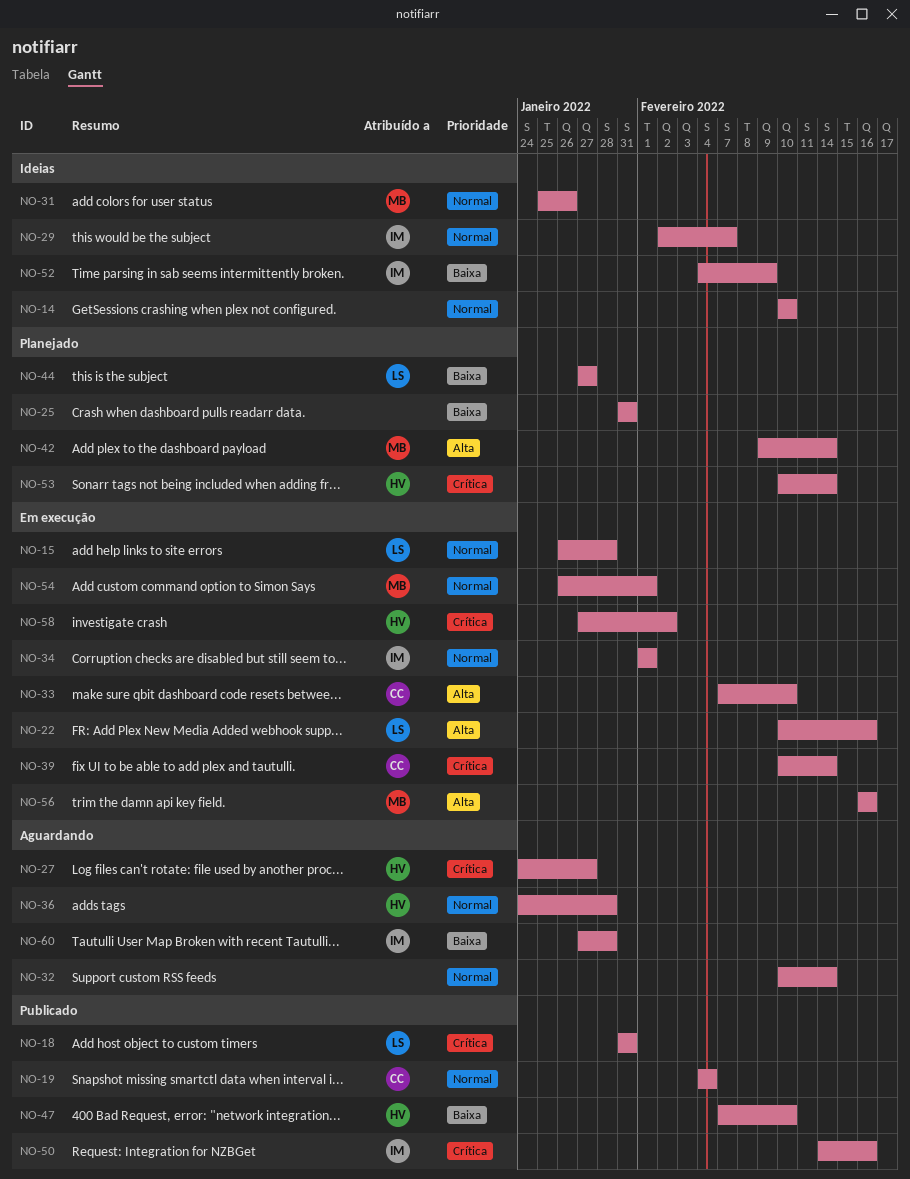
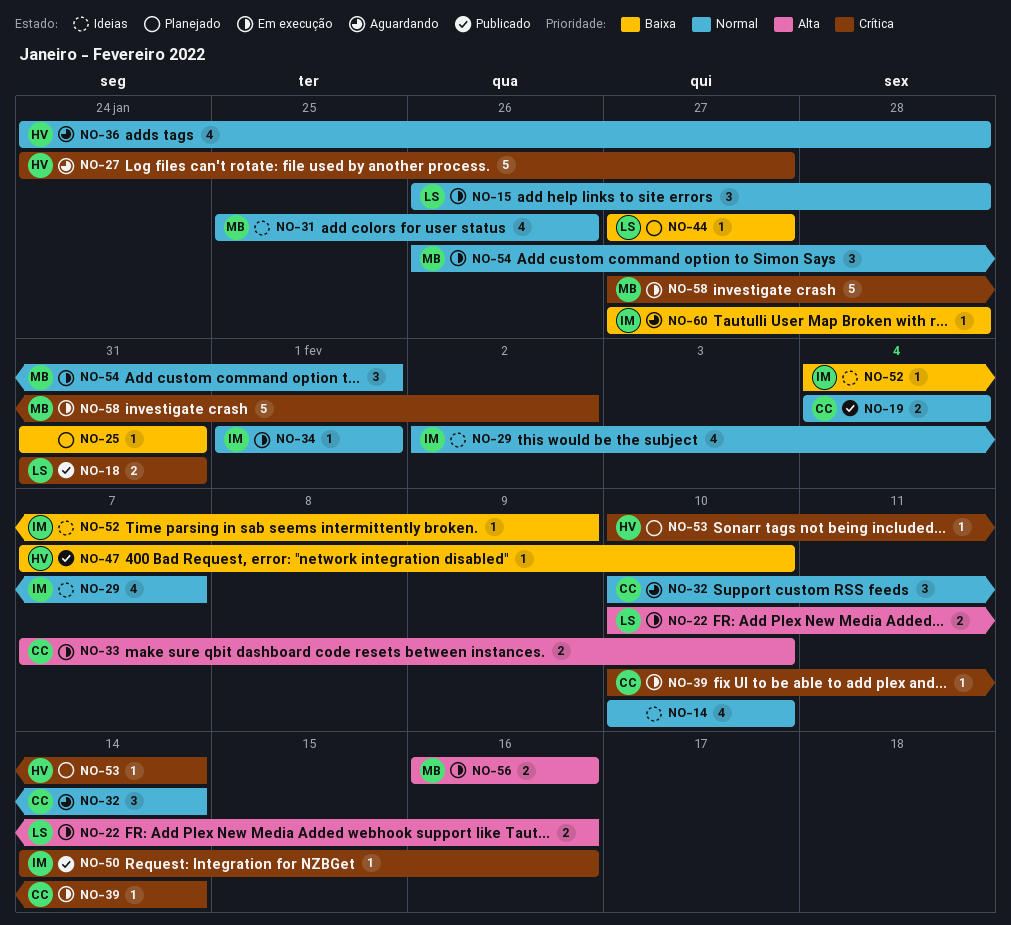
NO-32, owner: none -> CC
NO-42: present -> none
NO-58, owner: HV -> MB

